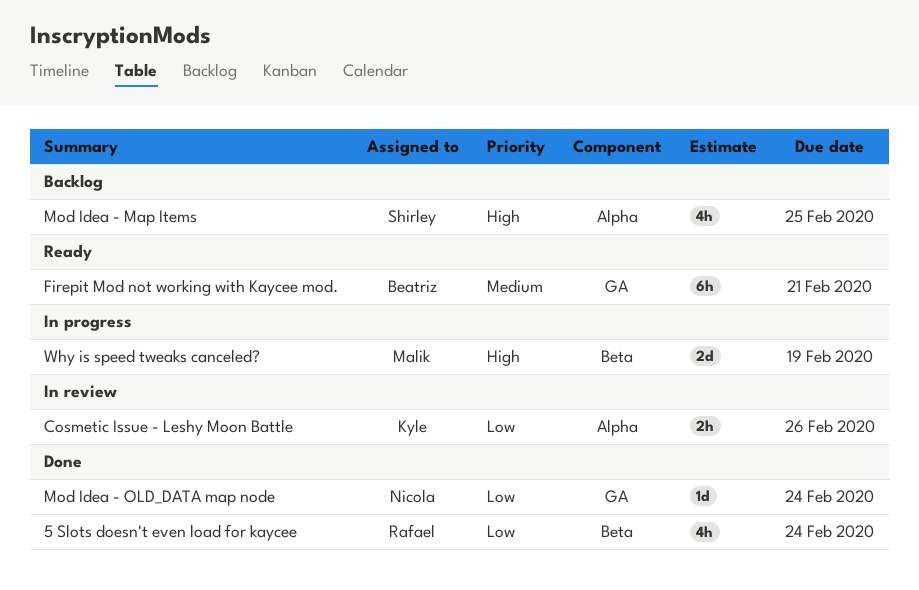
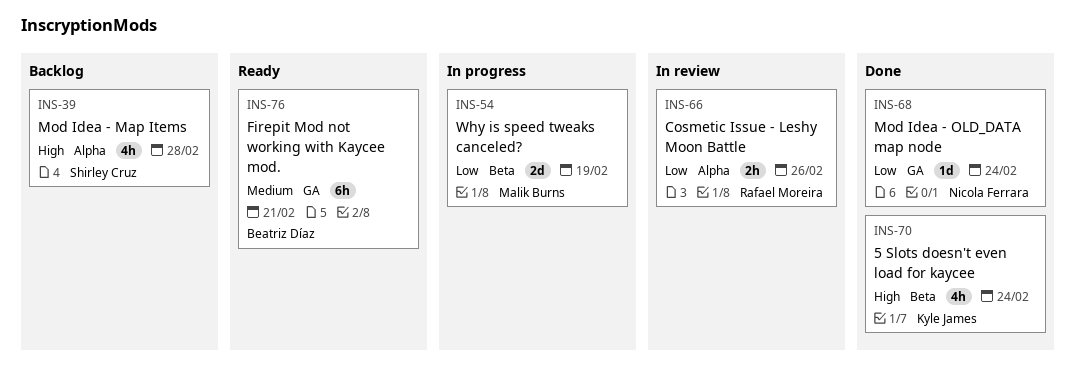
5 Slots doesn't even load for kaycee, owner: Rafael Moreira -> Kyle James
5 Slots doesn't even load for kaycee, priority: Low -> High
Cosmetic Issue - Leshy Moon Battle, owner: Kyle James -> Rafael Moreira
Mod Idea - Map Items, due: Feb 25 -> Feb 28
Why is speed tweaks canceled?, priority: High -> Low

